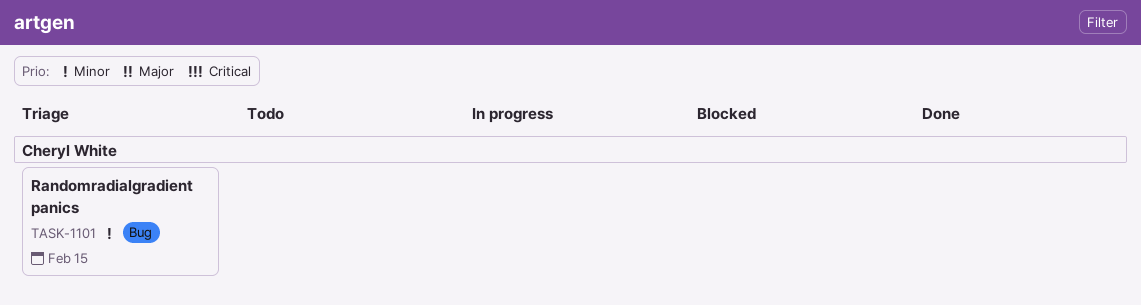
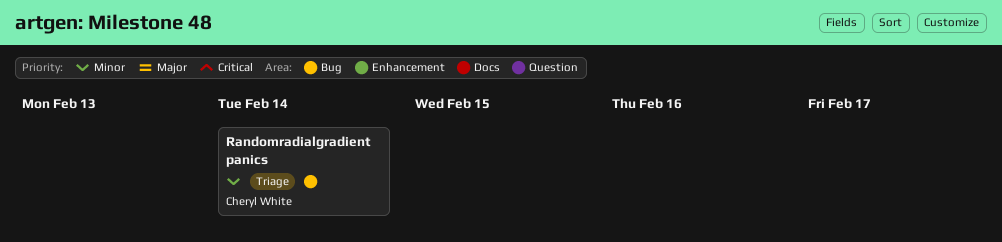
Randomradialgradient panics, due: Feb 15 -> Feb 14

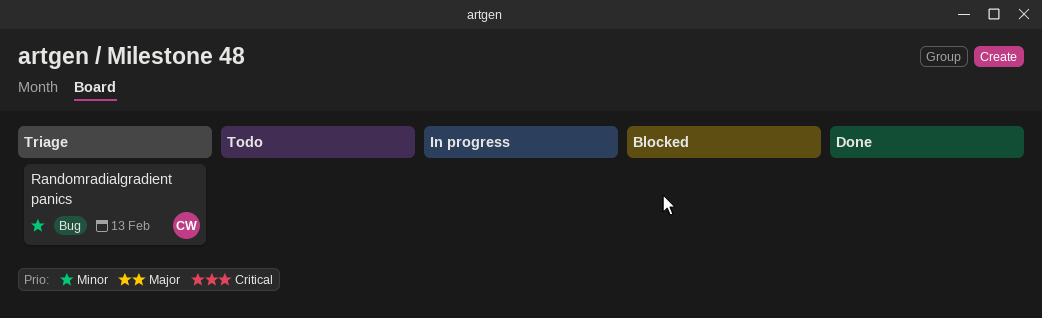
Randomradialgradient panics, due: Feb 14 -> Feb 13

